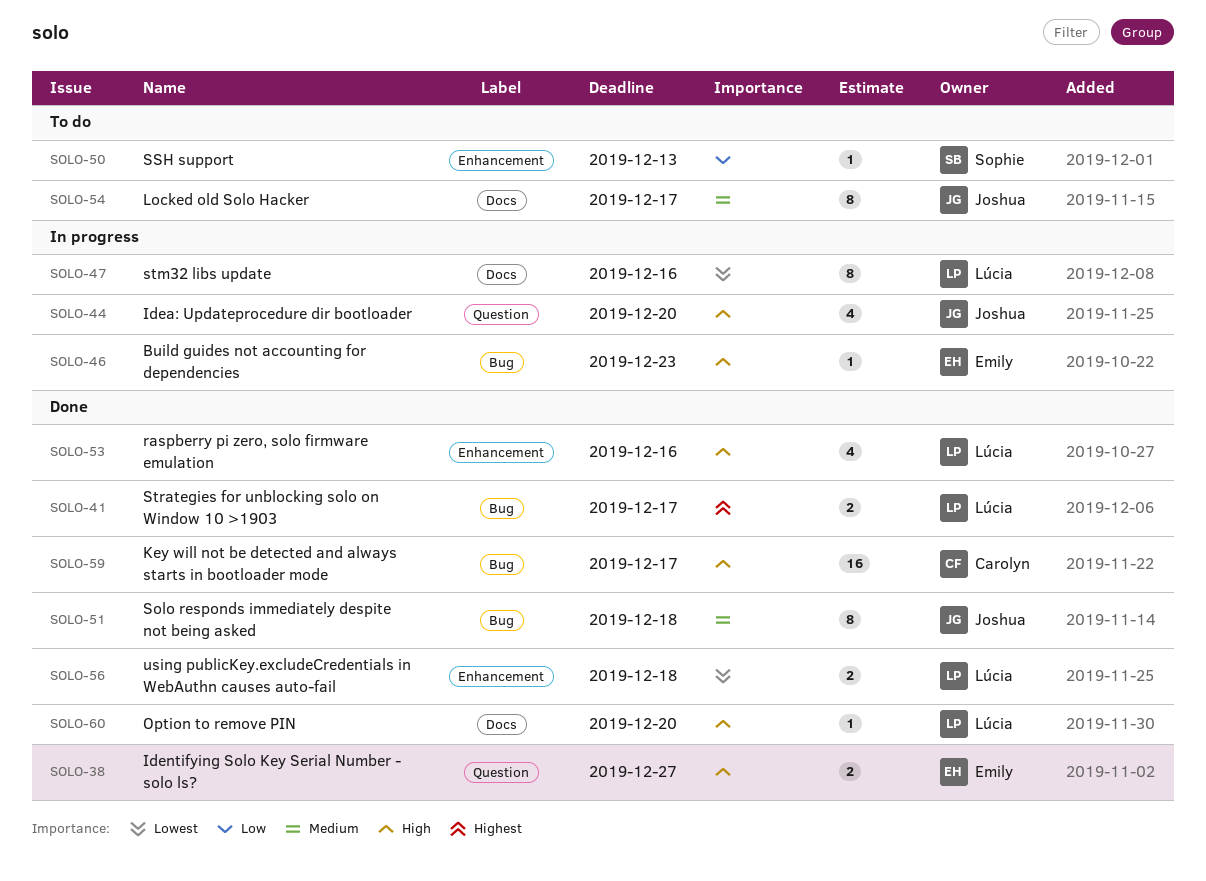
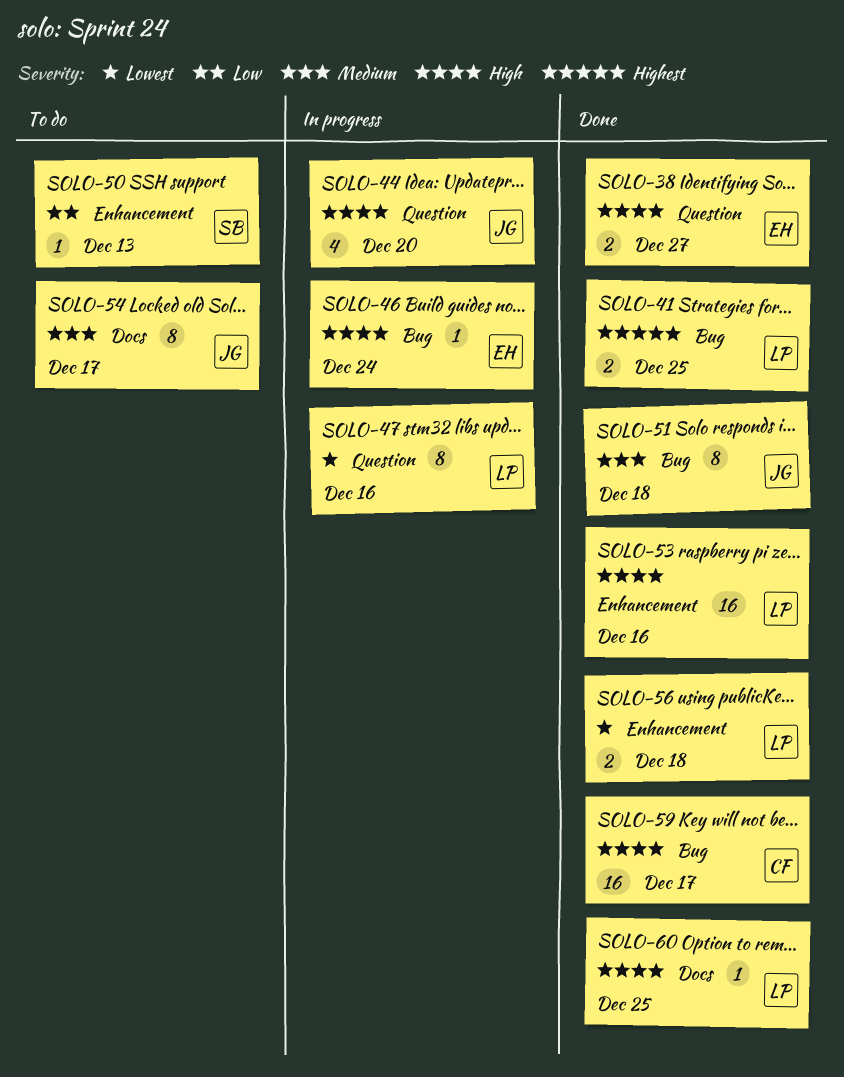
SOLO-41, due: Dec 17 -> Dec 25
SOLO-46, due: Dec 23 -> Dec 24
SOLO-47, label: Docs -> Question
SOLO-53, estimate: 4 -> 16
SOLO-60, due: Dec 20 -> Dec 25

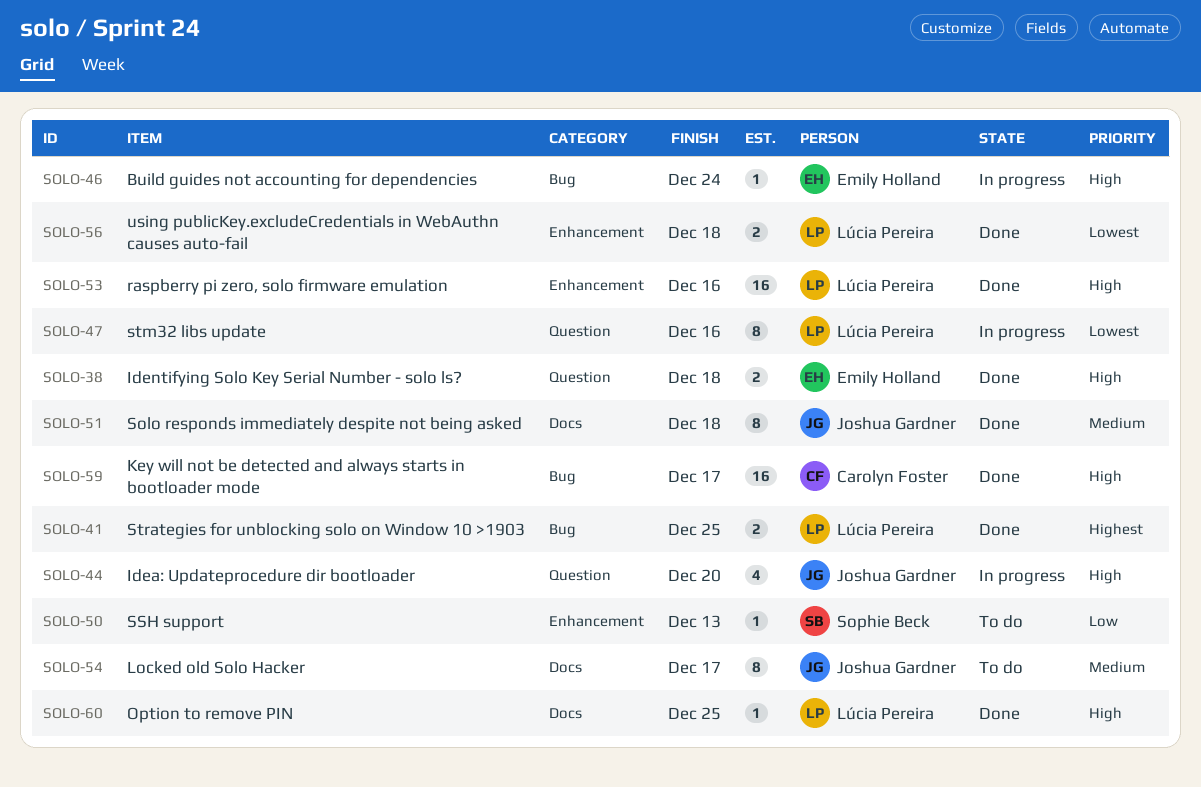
SOLO-38, due: Dec 27 -> Dec 18
SOLO-51, label: Bug -> Docs

